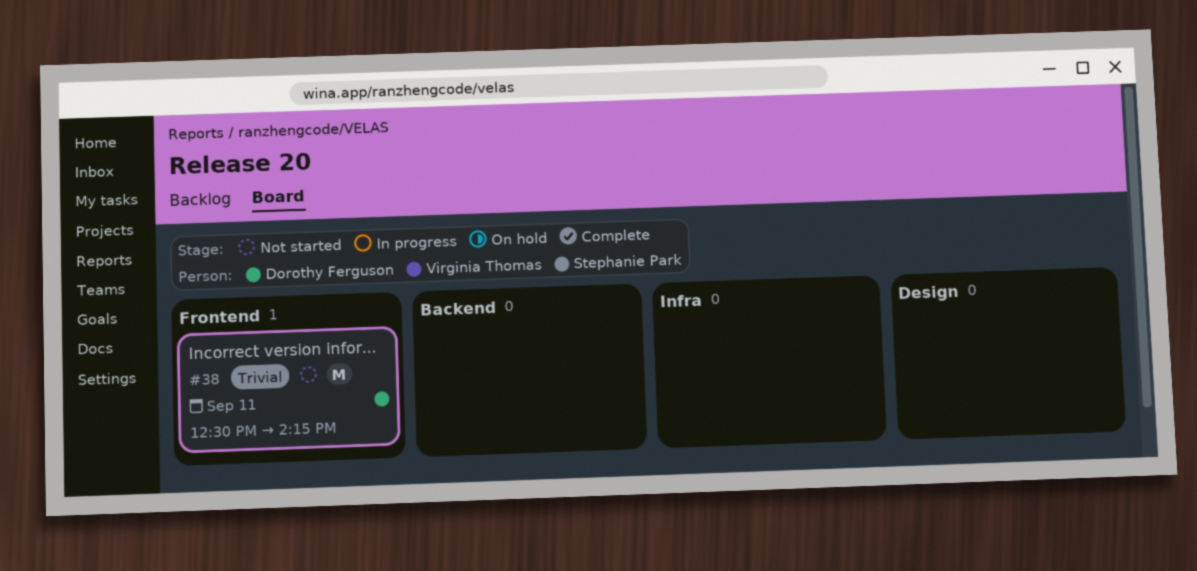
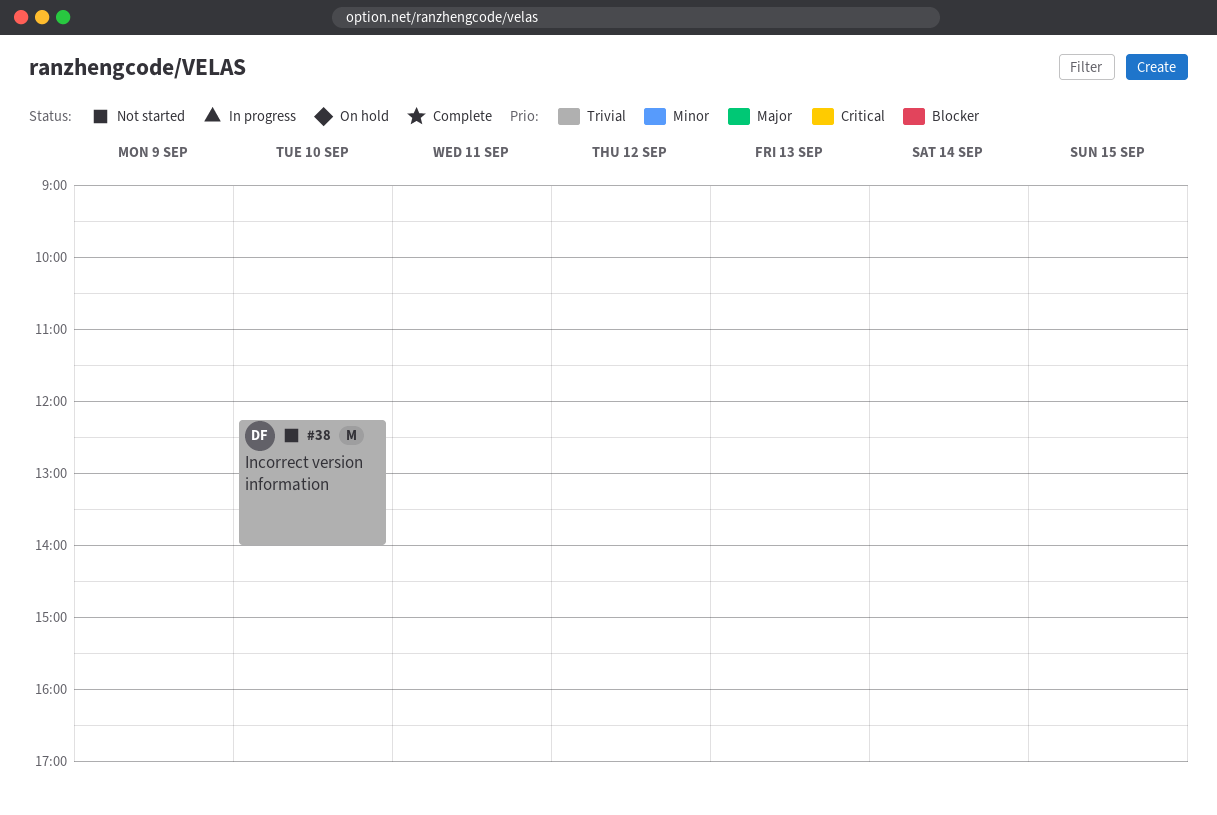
#38, day: Sep 11 -> Sep 10
#38, begins: 12:30 -> 12:15
#38, ends: 14:15 -> 14:00

